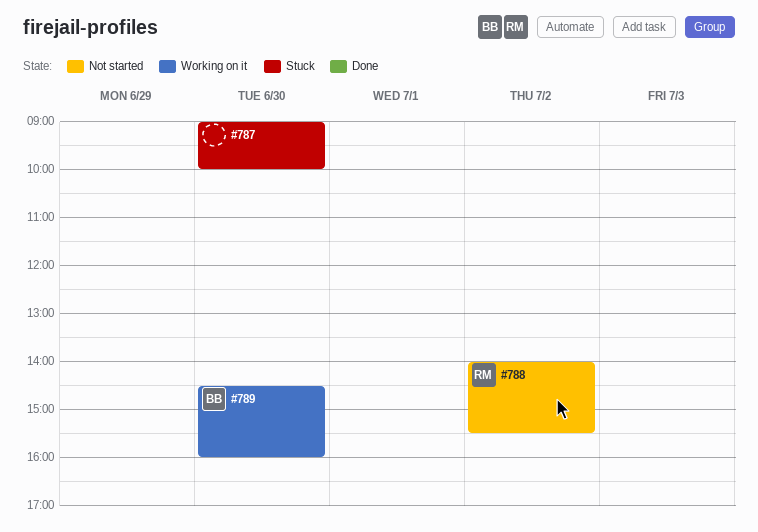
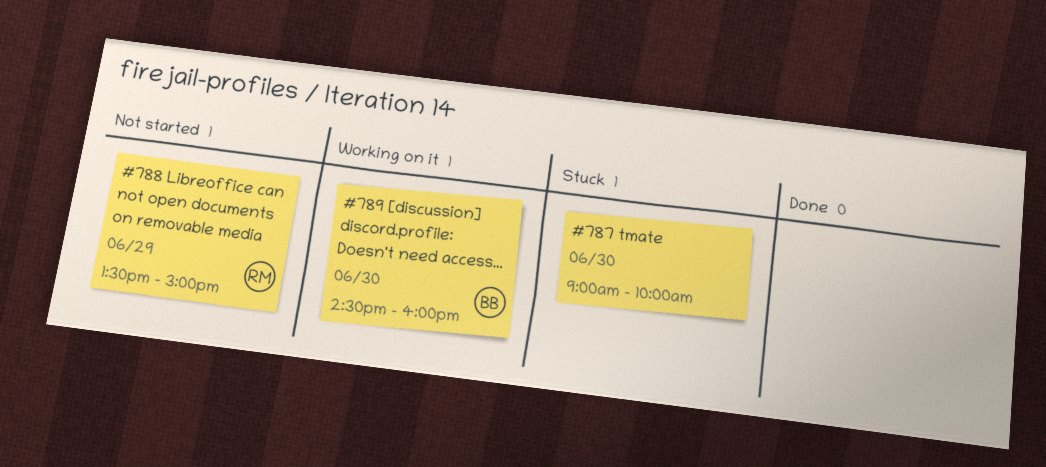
#788, day: Jul 2 -> Jun 29
#788, begins: 14:00 -> 13:30
#788, ends: 15:30 -> 15:00

